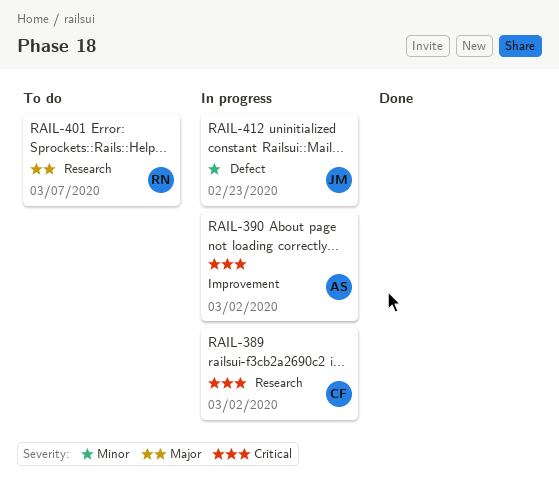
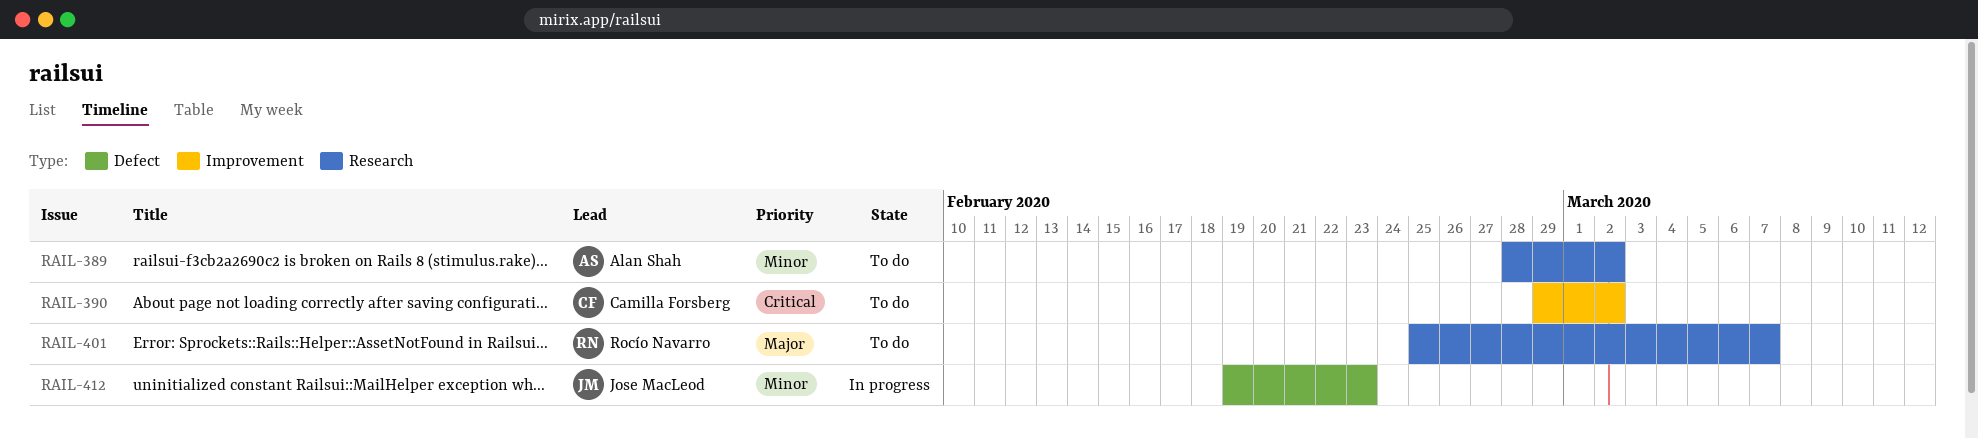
RAIL-389, status: In progress -> To do
RAIL-389, owner: Camilla Forsberg -> Alan Shah
RAIL-389, priority: Critical -> Minor
RAIL-390, status: In progress -> To do
RAIL-390, owner: Alan Shah -> Camilla Forsberg

